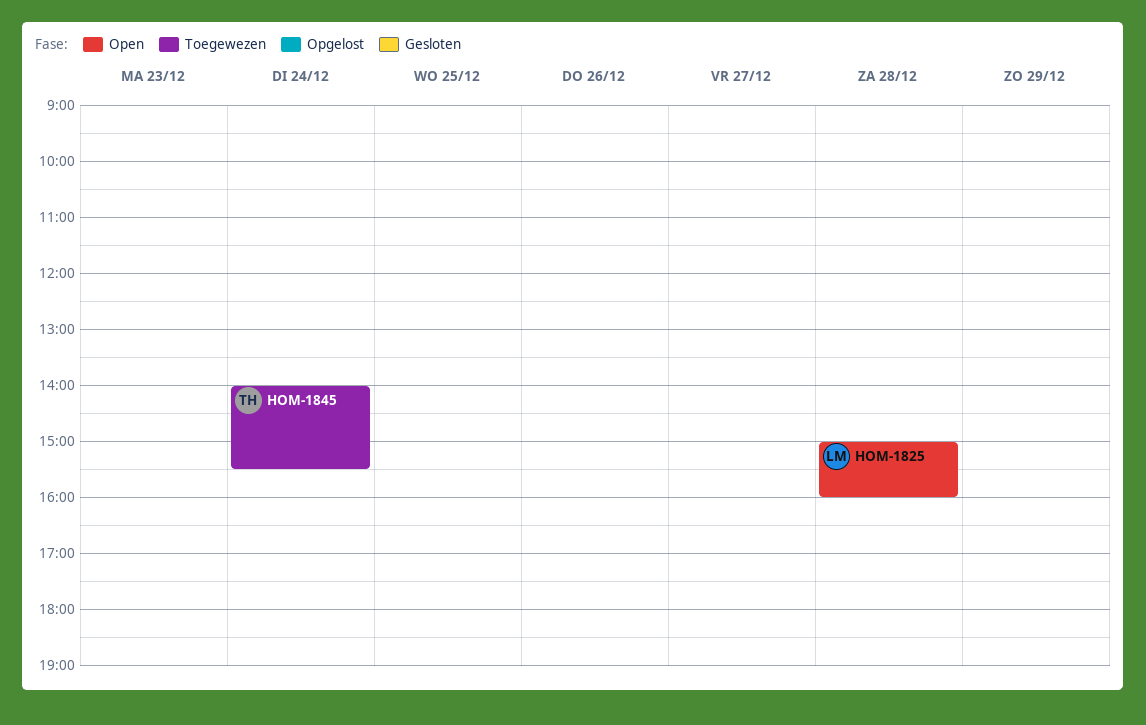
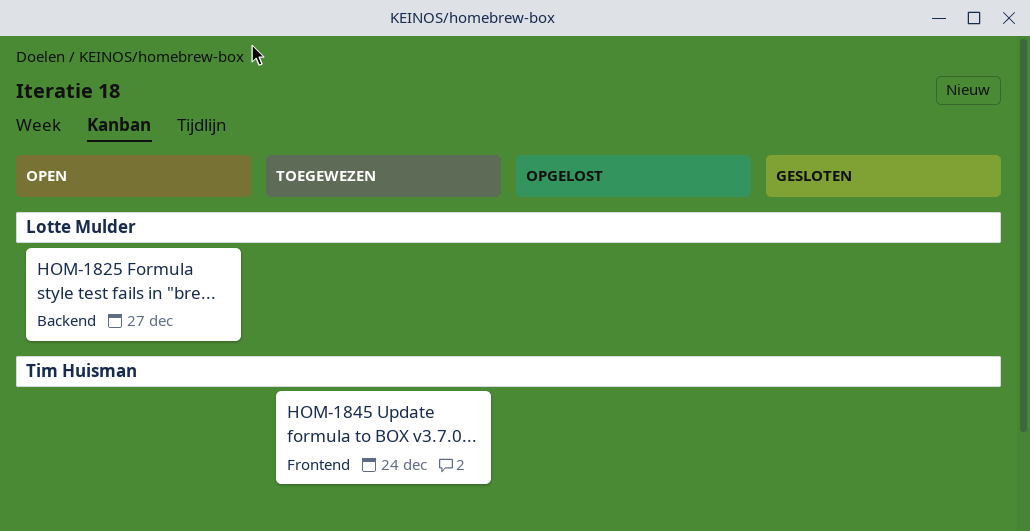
HOM-1825, day: Dec 28 -> Dec 27

